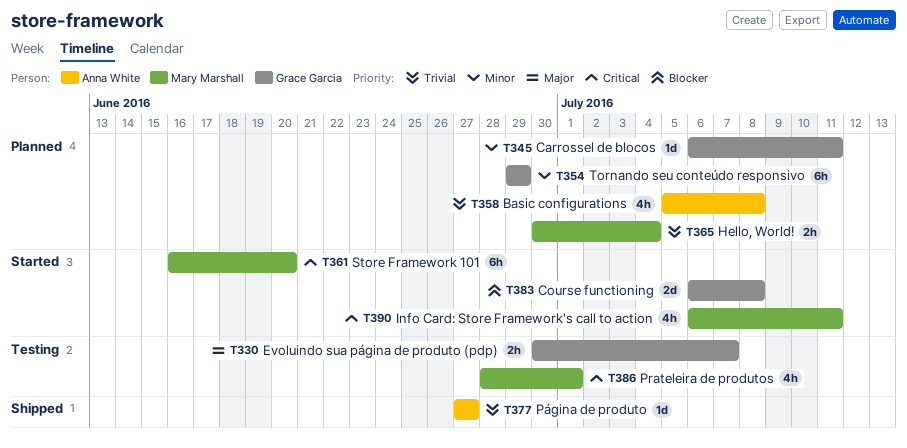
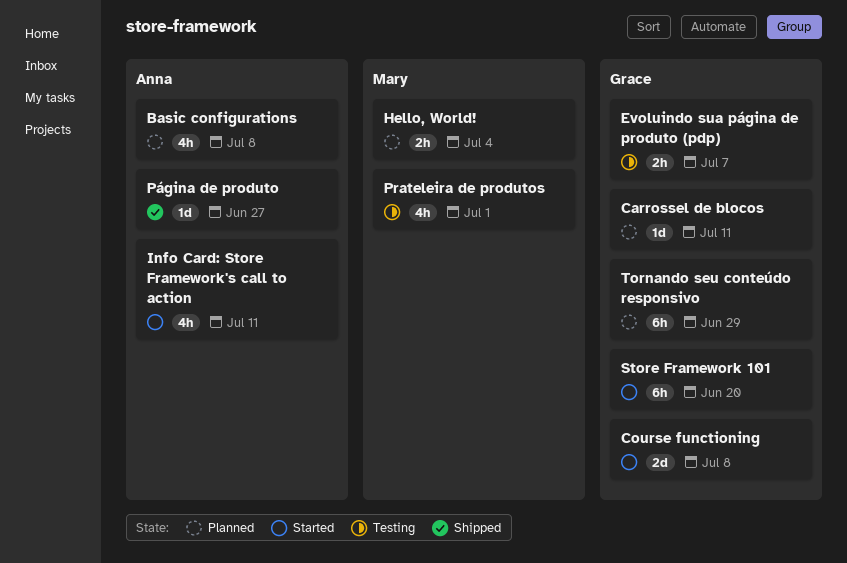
Info Card: Store Framework's call to action, owner: Mary Marshall -> Anna White
Store Framework 101, owner: Mary Marshall -> Grace Garcia

